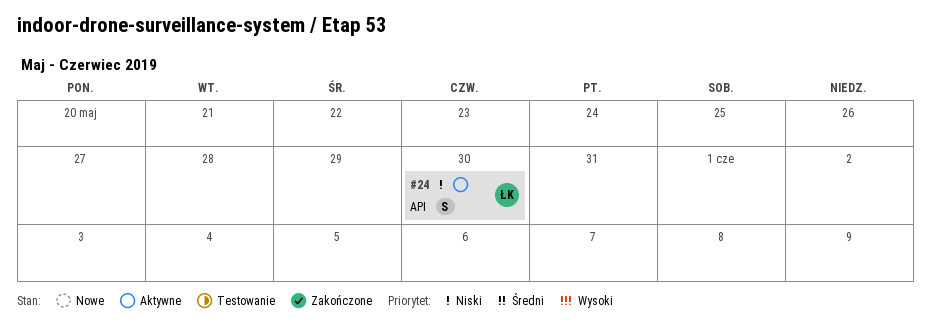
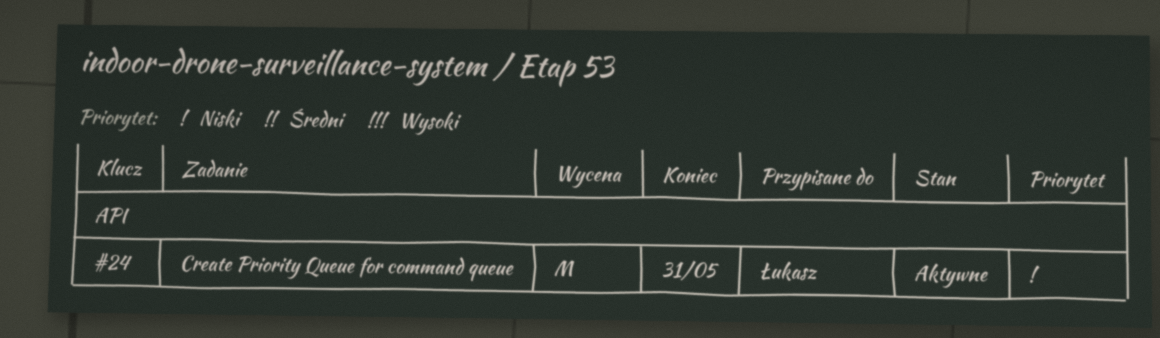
#24, estimate: S -> M
#24, due: May 30 -> May 31

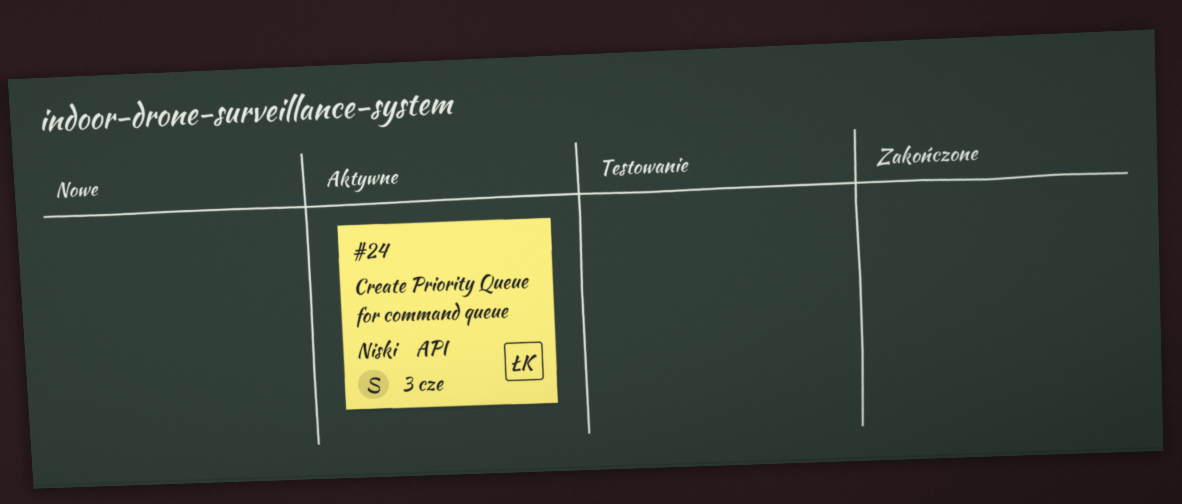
#24, estimate: M -> S
#24, due: May 31 -> Jun 3

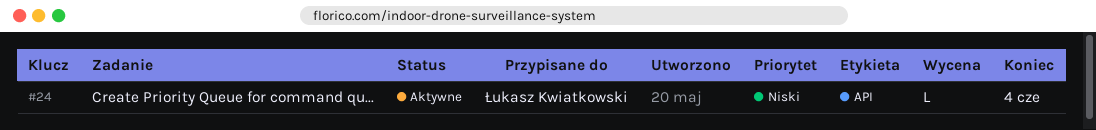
#24, estimate: S -> L
#24, due: Jun 3 -> Jun 4

